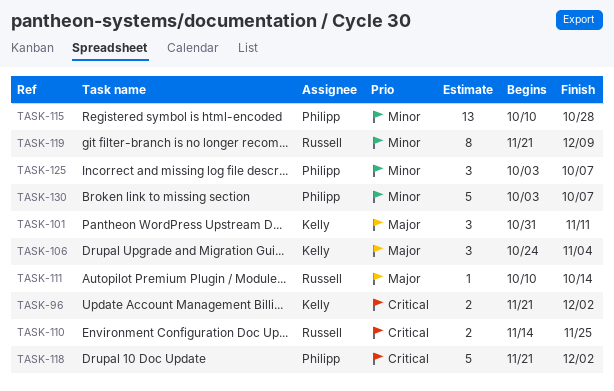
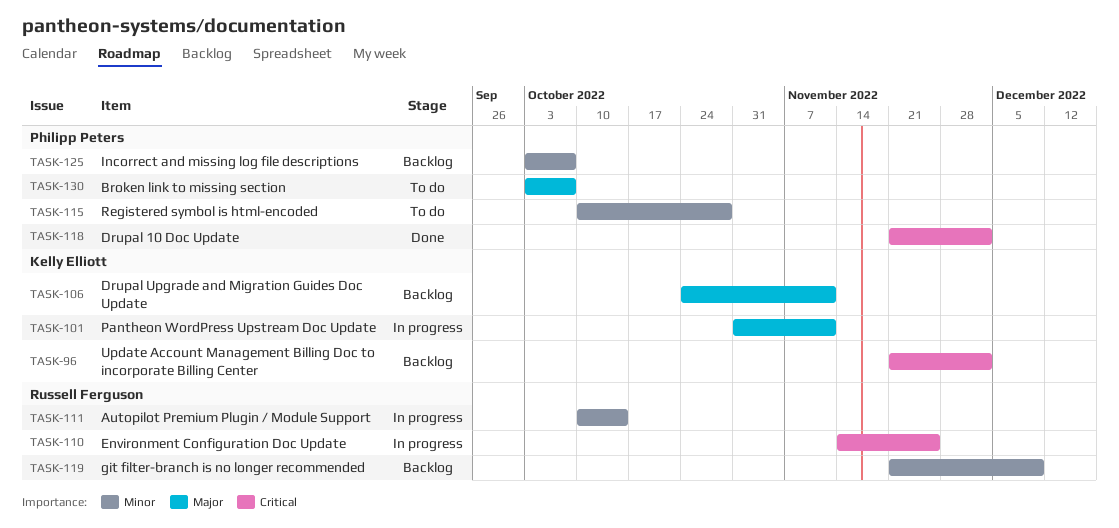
TASK-106, due: Nov 4 -> Nov 11
TASK-111, priority: Major -> Minor
TASK-130, priority: Minor -> Major

